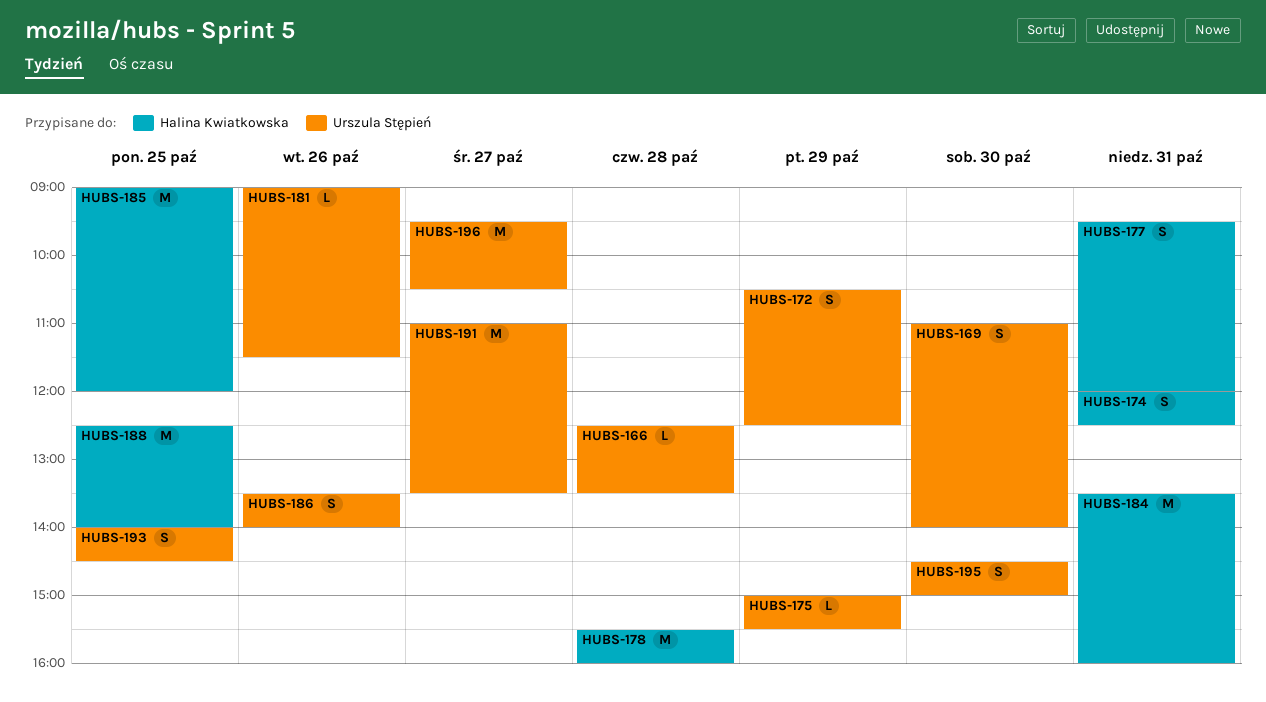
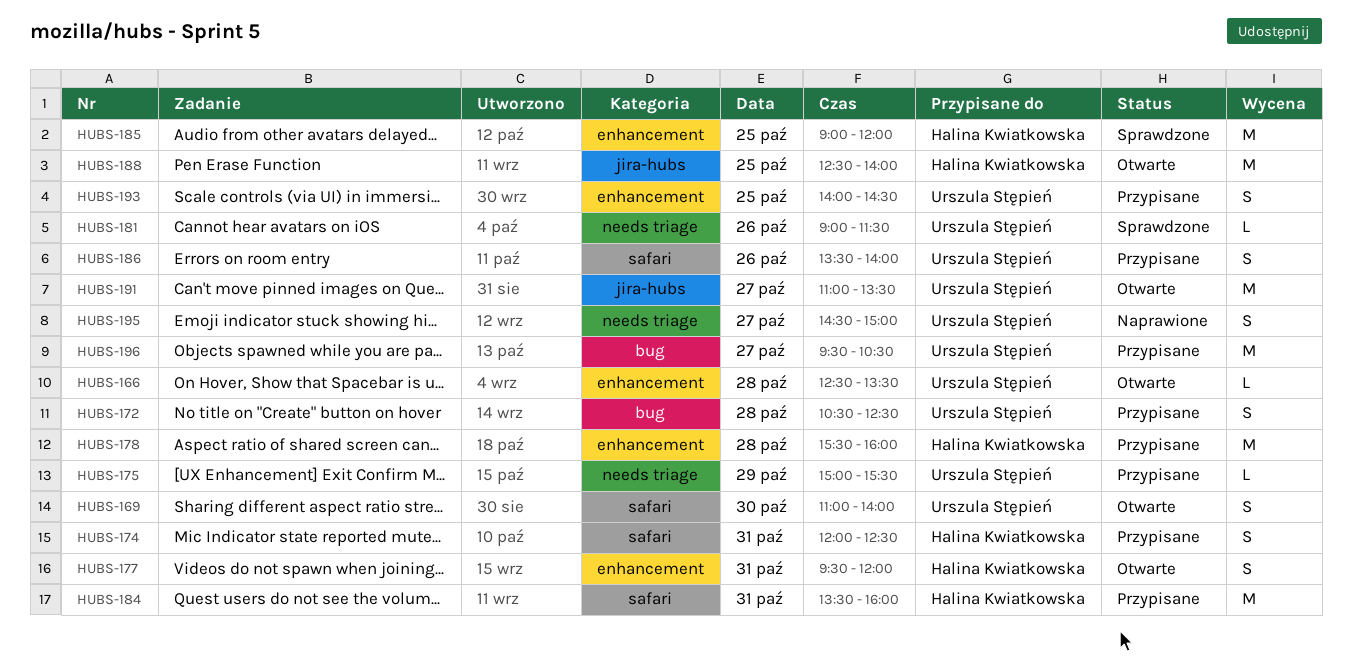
HUBS-172, day: Oct 29 -> Oct 28
HUBS-195, day: Oct 30 -> Oct 27

